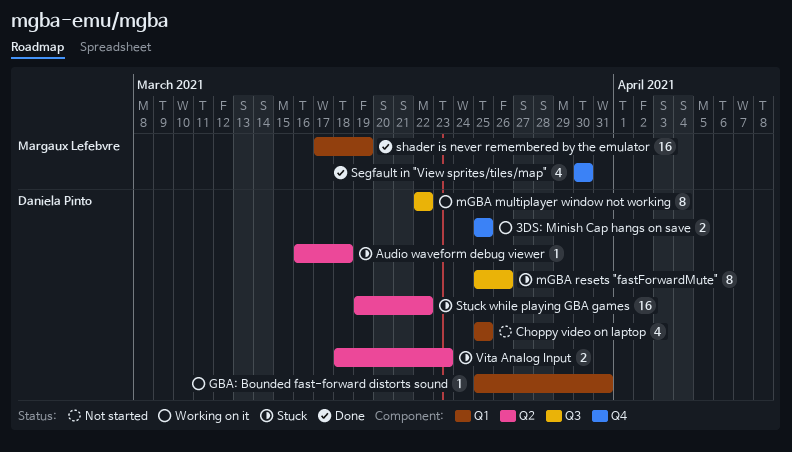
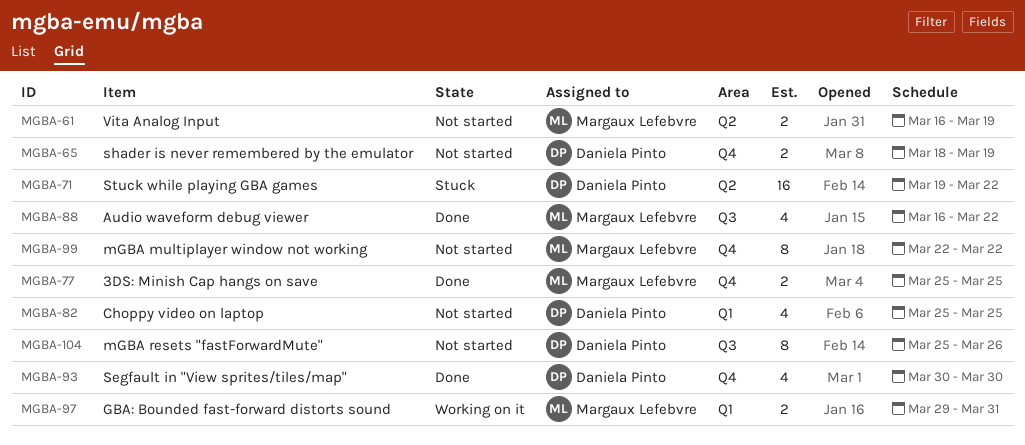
3DS: Minish Cap hangs on save, status: Working on it -> Done
3DS: Minish Cap hangs on save, owner: Daniela Pinto -> Margaux Lefebvre
Audio waveform debug viewer, status: Stuck -> Done
Audio waveform debug viewer, owner: Daniela Pinto -> Margaux Lefebvre
Audio waveform debug viewer, label: Q2 -> Q3
Audio waveform debug viewer, estimate: 1 -> 4
Audio waveform debug viewer, due: Mar 18 -> Mar 22
GBA: Bounded fast-forward distorts sound, owner: Daniela Pinto -> Margaux Lefebvre
GBA: Bounded fast-forward distorts sound, estimate: 1 -> 2
GBA: Bounded fast-forward distorts sound, start: Mar 25 -> Mar 29
mGBA multiplayer window not working, status: Working on it -> Not started
mGBA multiplayer window not working, owner: Daniela Pinto -> Margaux Lefebvre
mGBA multiplayer window not working, label: Q3 -> Q4
mGBA resets "fastForwardMute", status: Stuck -> Not started
Segfault in "View sprites/tiles/map", owner: Margaux Lefebvre -> Daniela Pinto
shader is never remembered by the emulator, status: Done -> Not started
shader is never remembered by the emulator, owner: Margaux Lefebvre -> Daniela Pinto
shader is never remembered by the emulator, label: Q1 -> Q4
shader is never remembered by the emulator, estimate: 16 -> 2
shader is never remembered by the emulator, start: Mar 17 -> Mar 18
Vita Analog Input, status: Stuck -> Not started
Vita Analog Input, owner: Daniela Pinto -> Margaux Lefebvre
Vita Analog Input, start: Mar 18 -> Mar 16
Vita Analog Input, due: Mar 23 -> Mar 19

